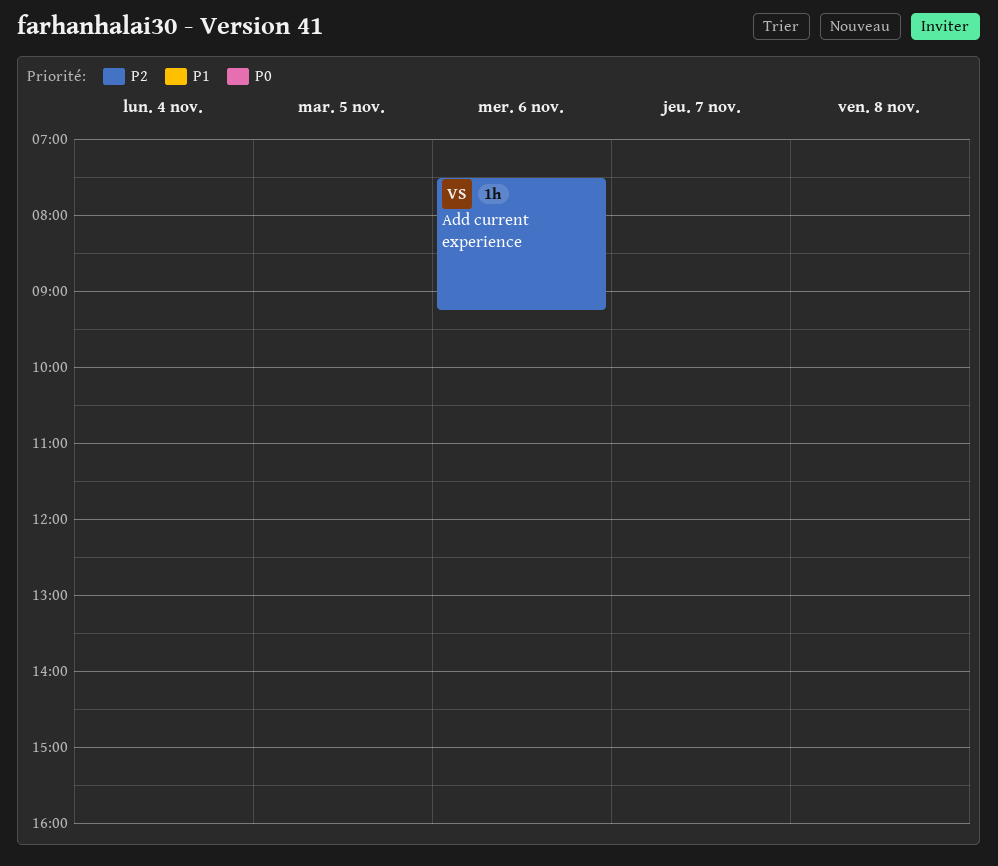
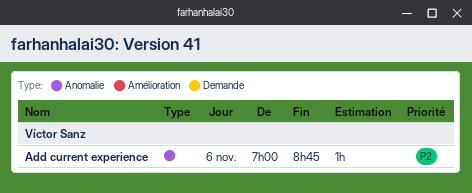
Add current experience, begins: 07:30 -> 07:00
Add current experience, ends: 09:15 -> 08:45

